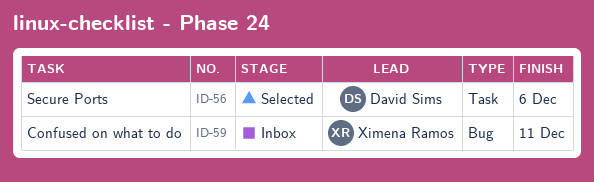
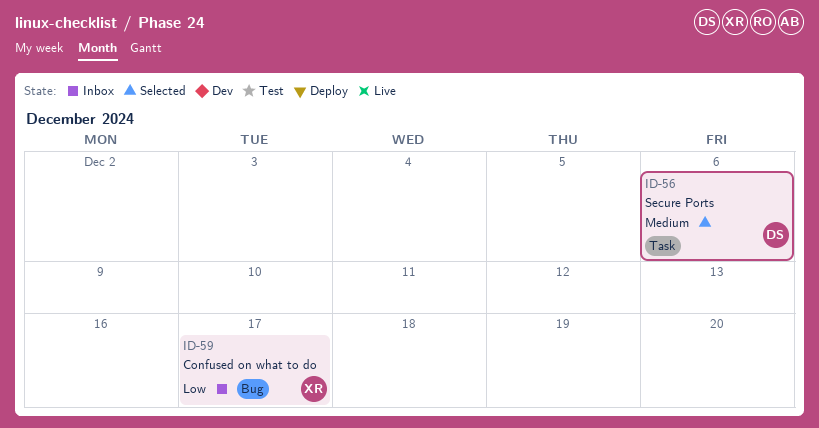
ID-59, due: Dec 11 -> Dec 17

